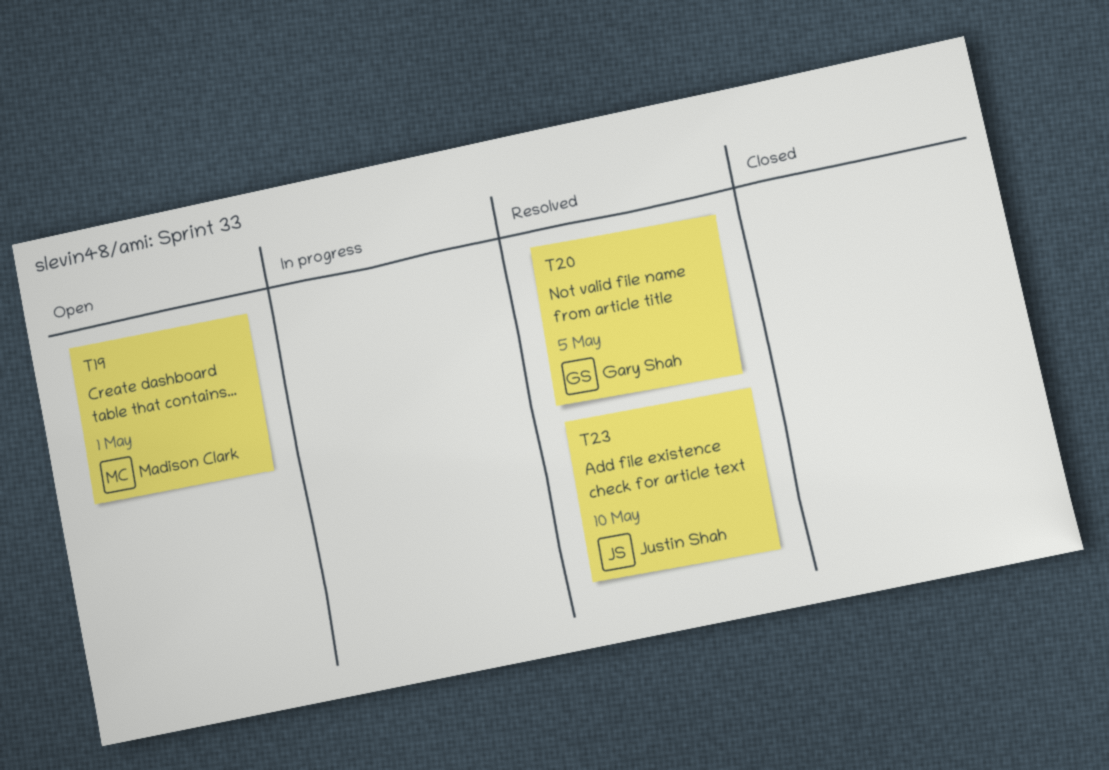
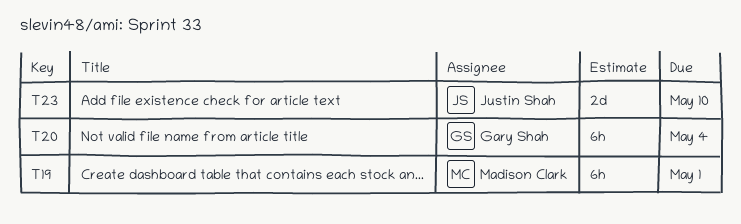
T20, due: May 5 -> May 4

